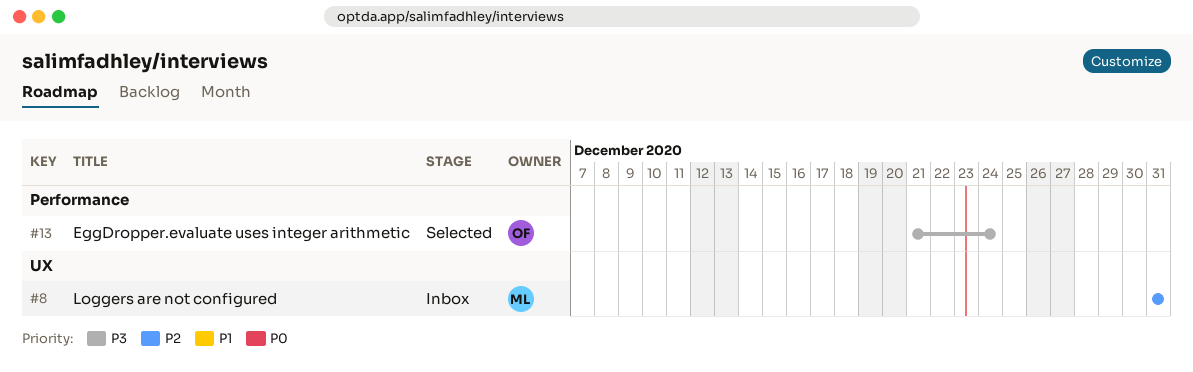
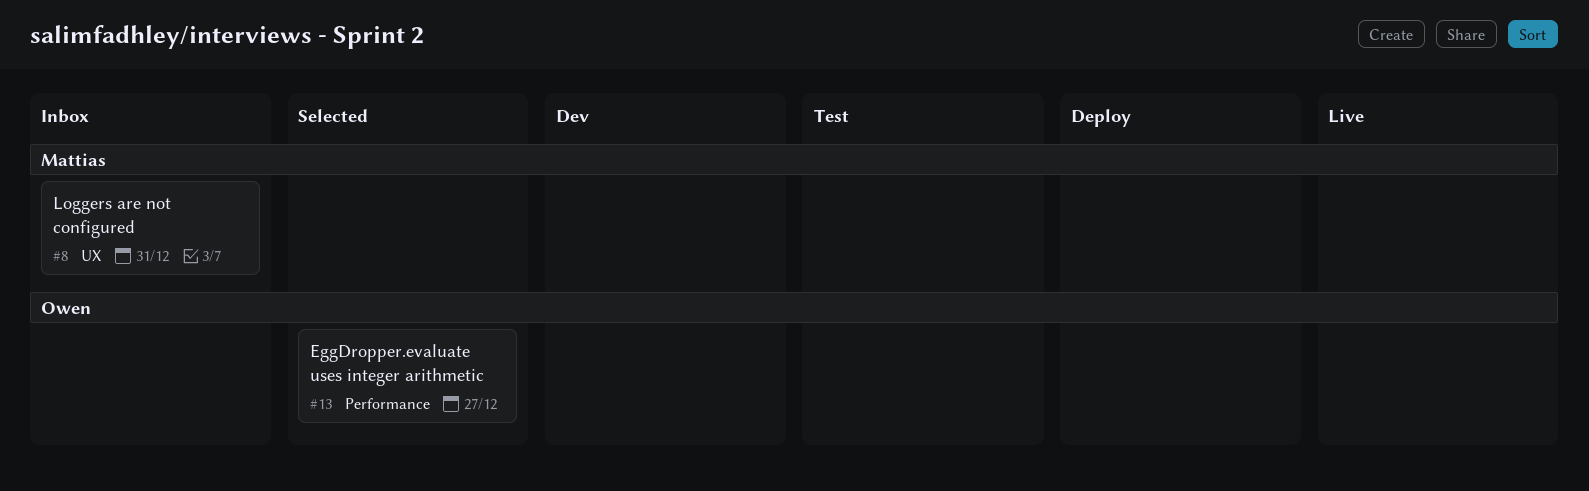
#13, due: Dec 24 -> Dec 27

